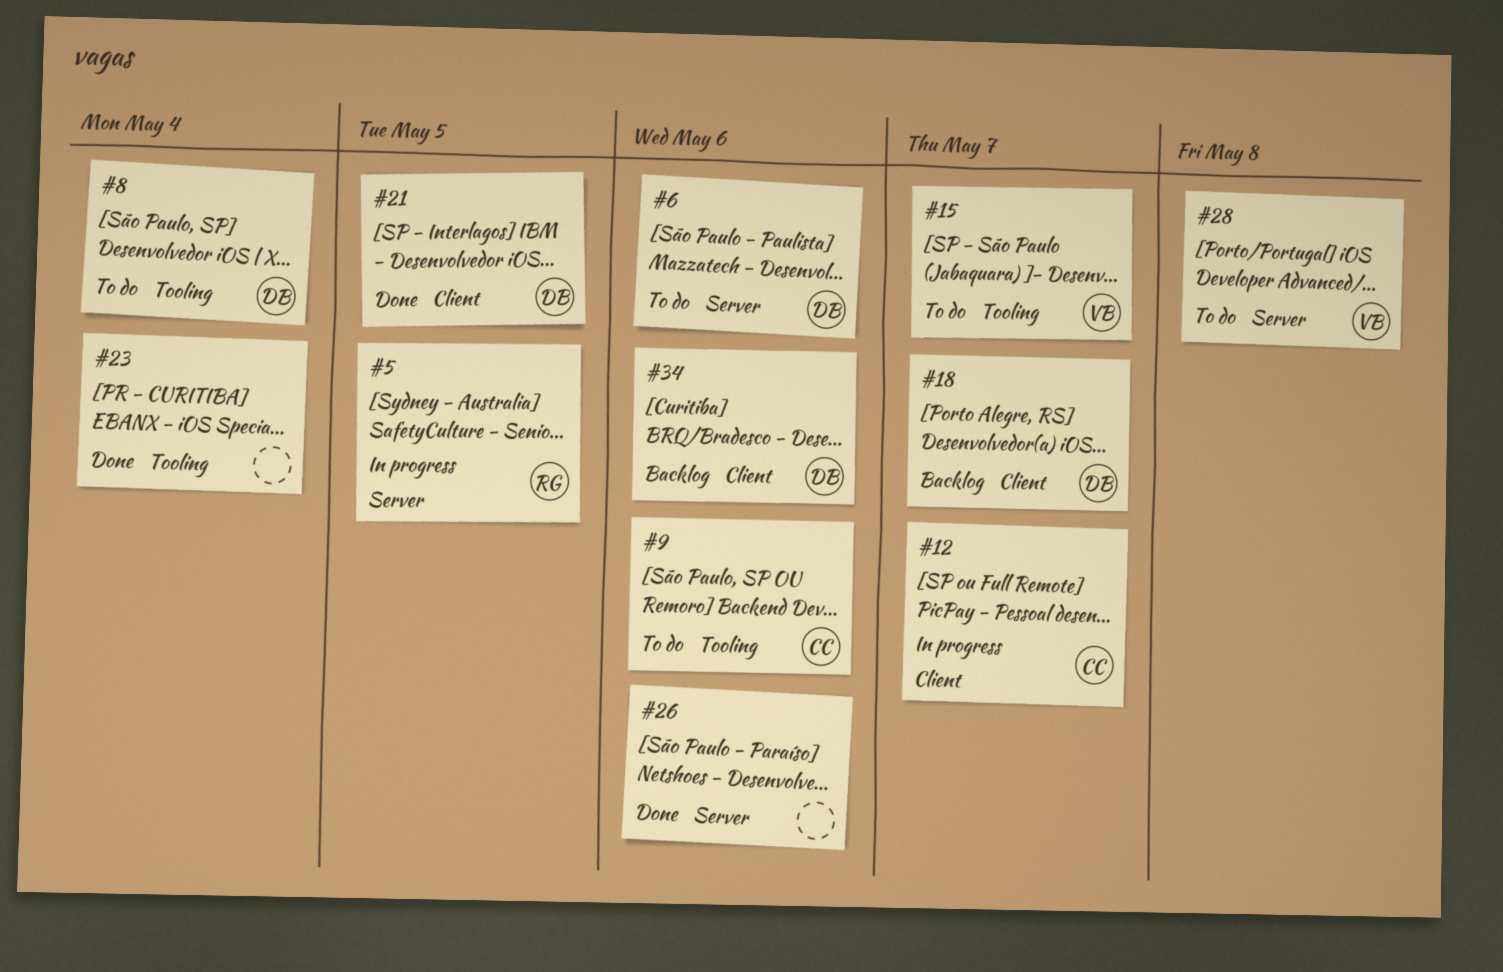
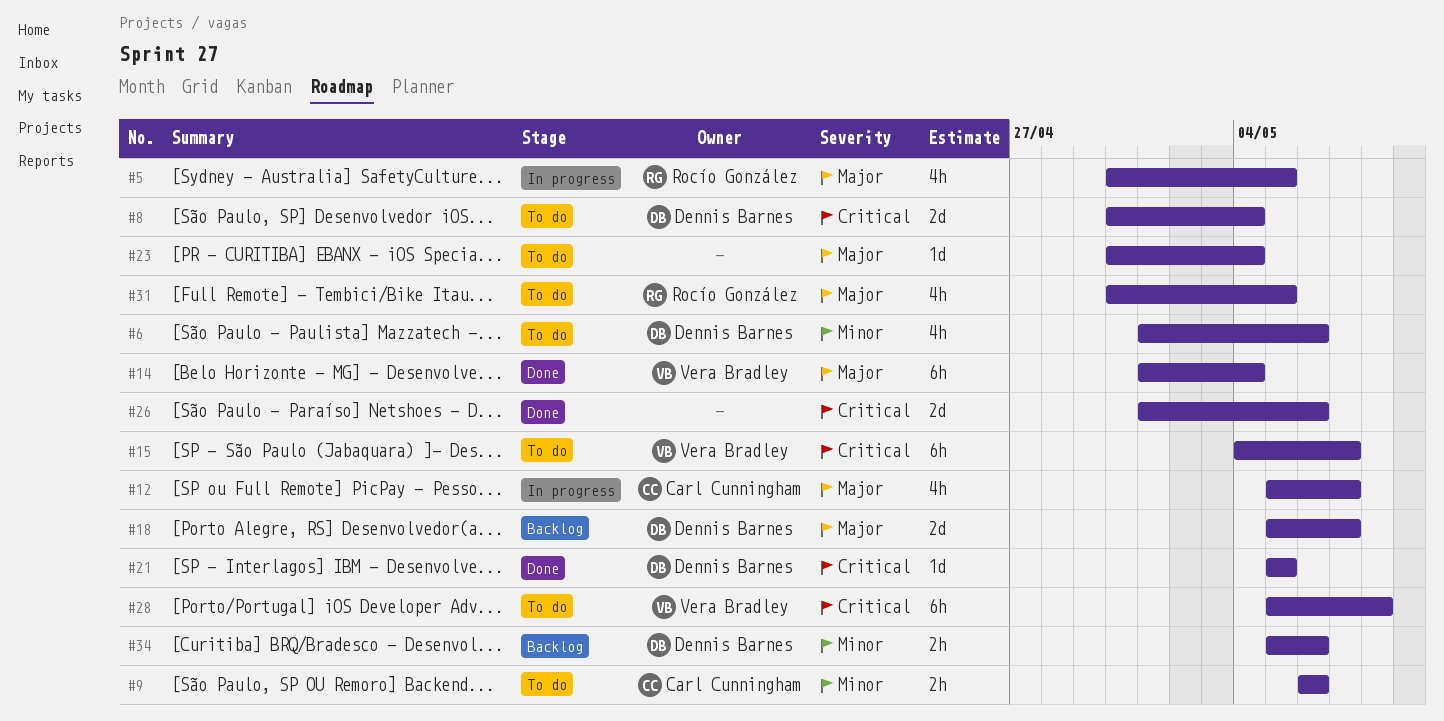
#14: none -> present
#23, status: Done -> To do
#31: none -> present

